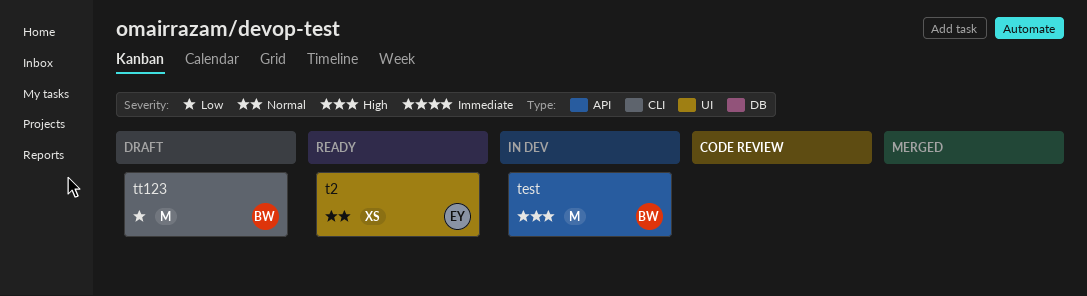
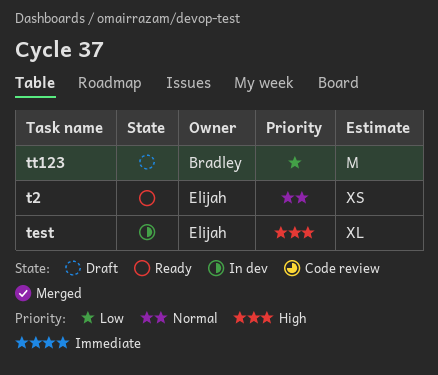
test, owner: Bradley -> Elijah
test, estimate: M -> XL

